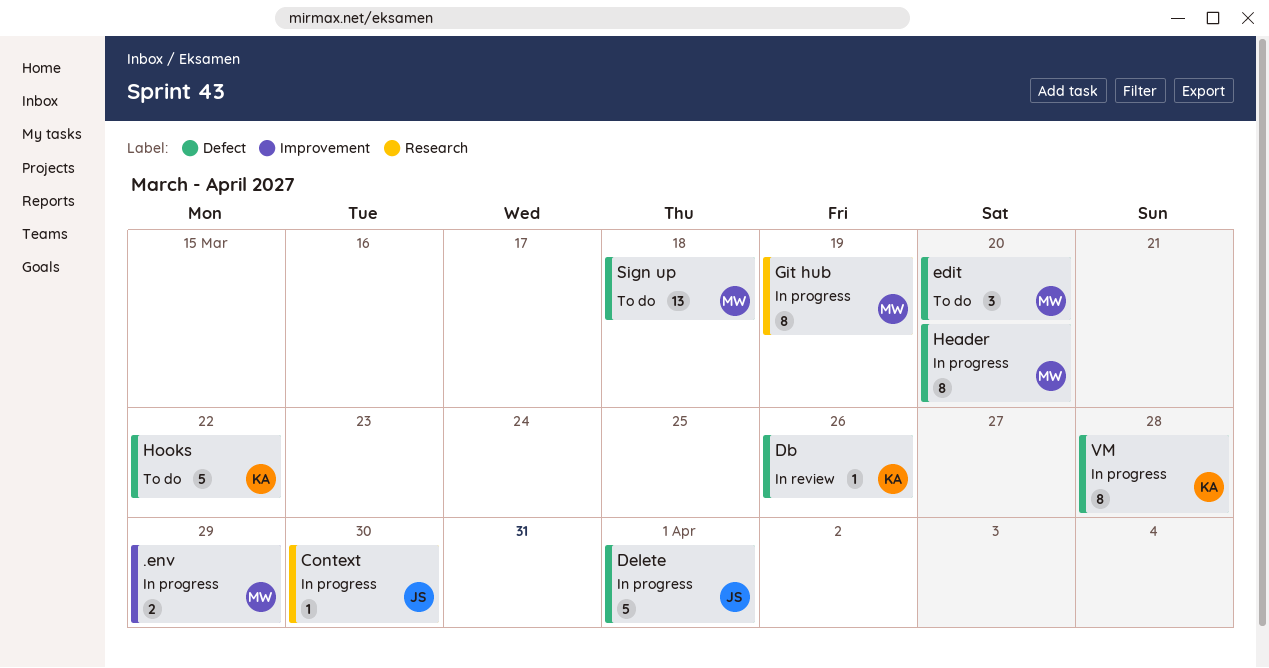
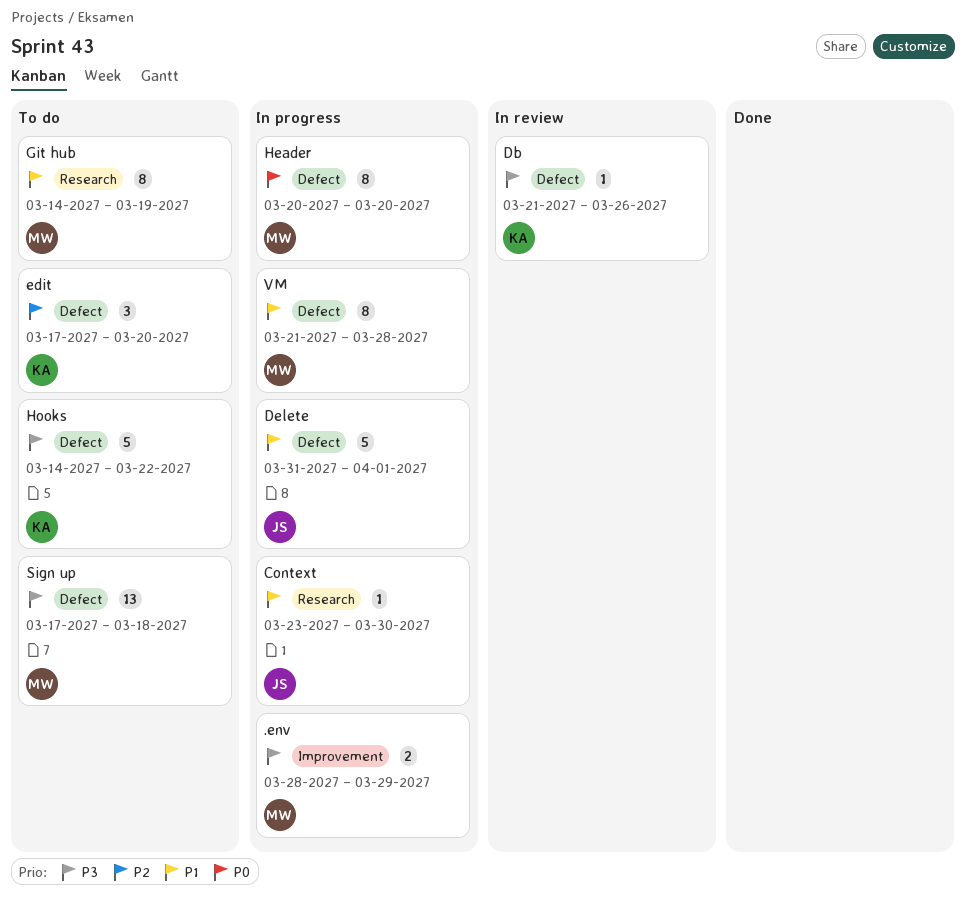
edit, owner: MW -> KA
Git hub, status: In progress -> To do
VM, owner: KA -> MW

